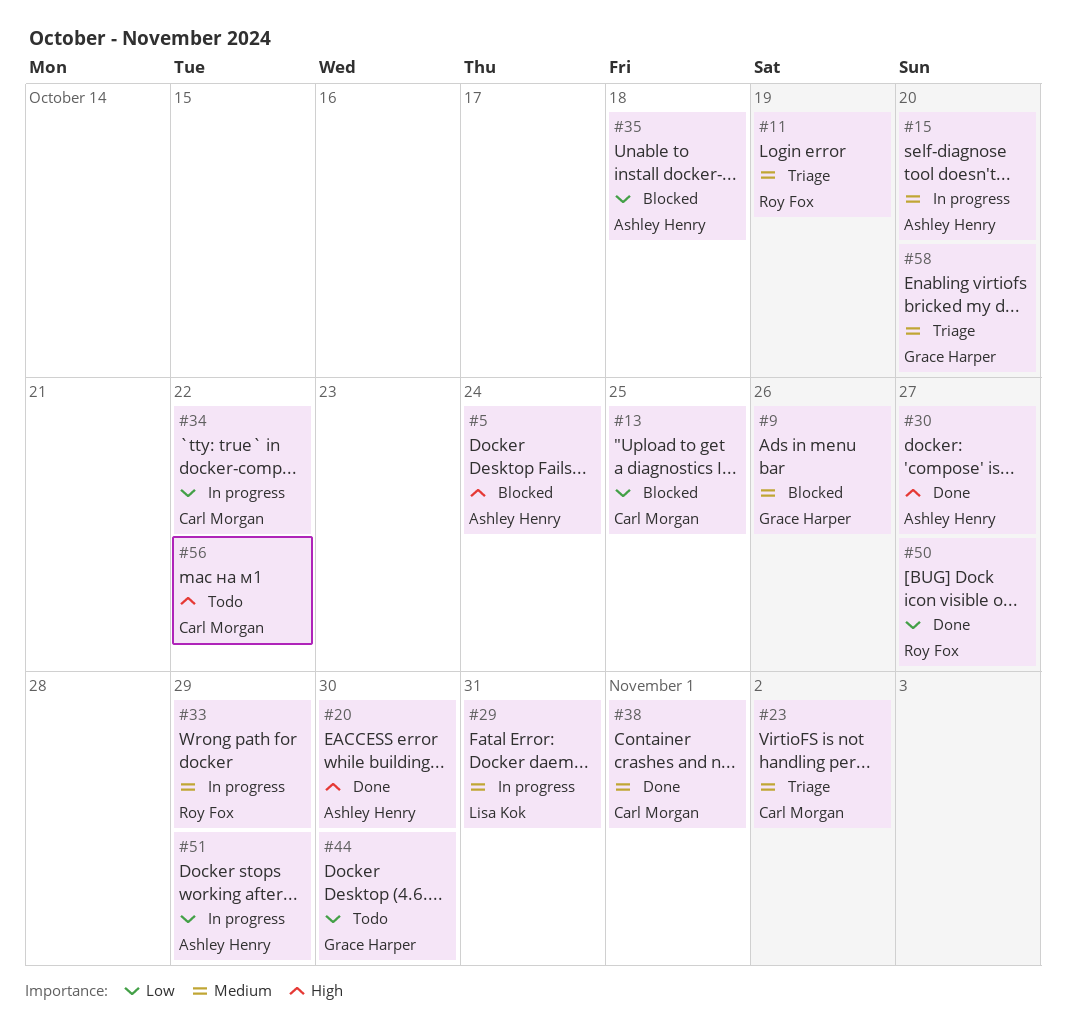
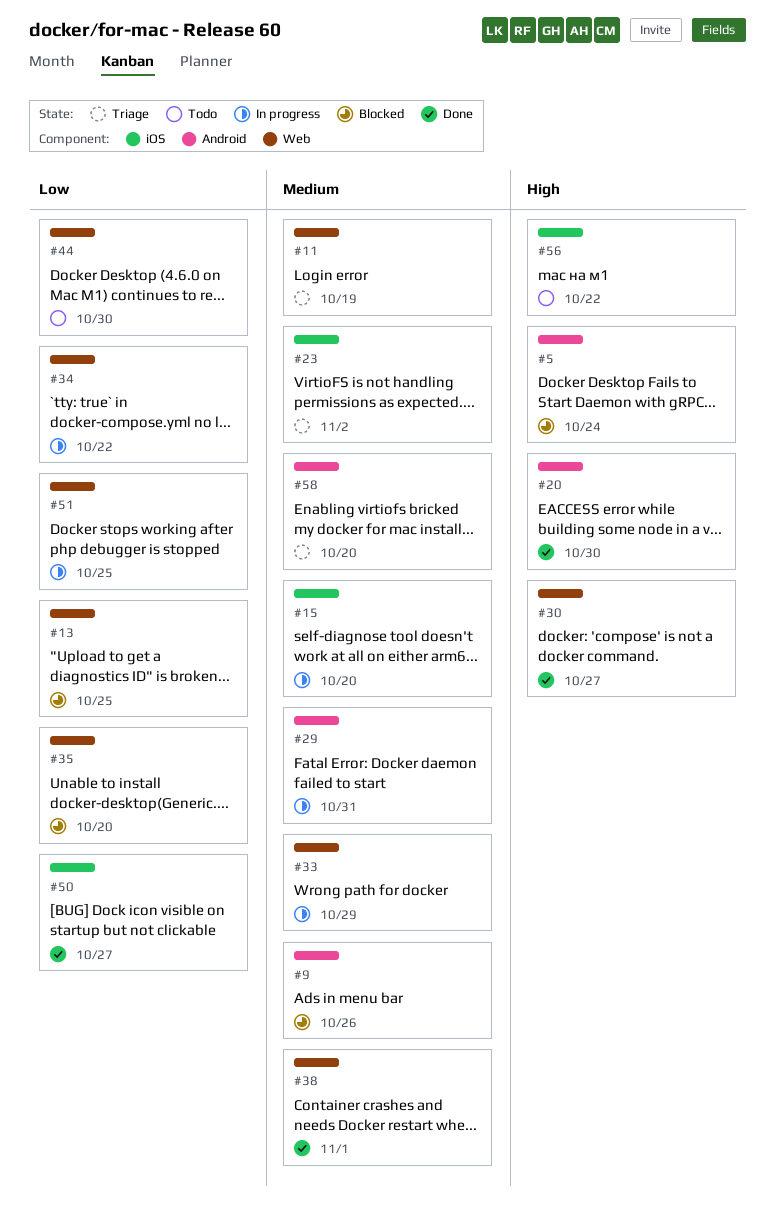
#35, due: Oct 18 -> Oct 20
#51, due: Oct 29 -> Oct 25

